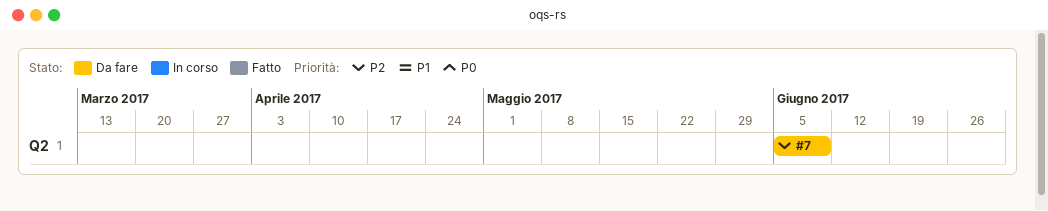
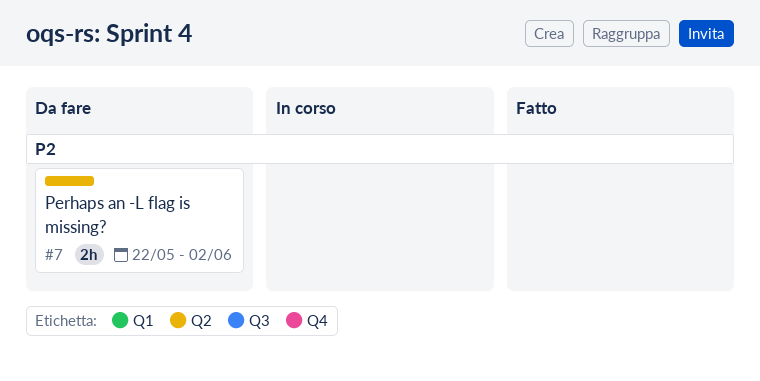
#7, start: Jun 5 -> May 22
#7, due: Jun 9 -> Jun 2

